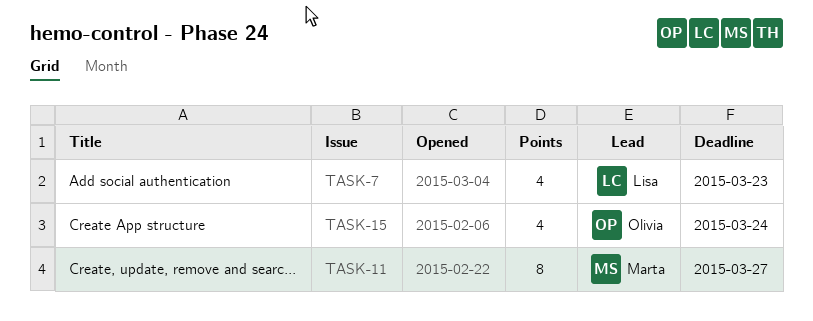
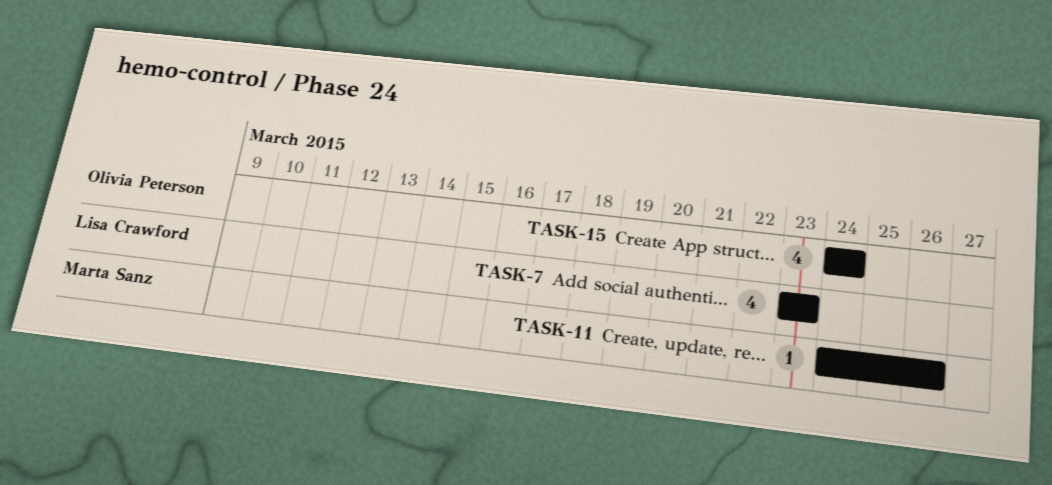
TASK-11, estimate: 8 -> 1
TASK-11, due: Mar 27 -> Mar 26

